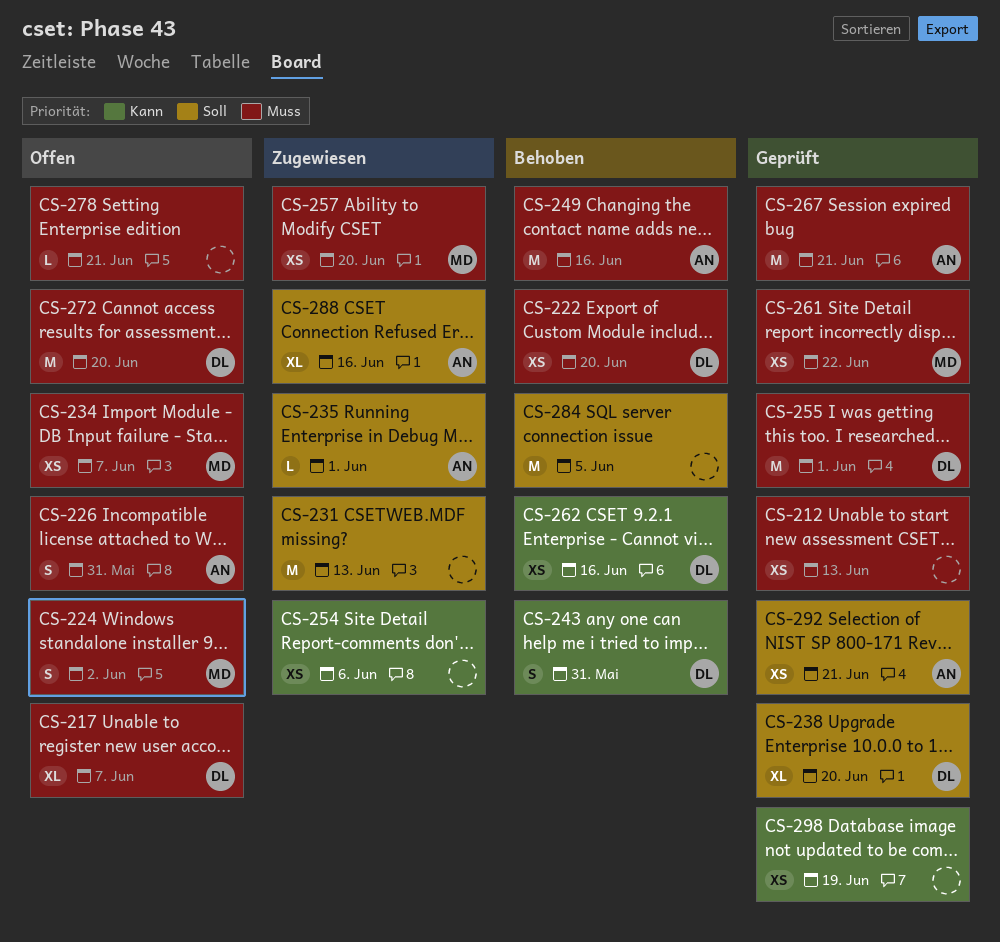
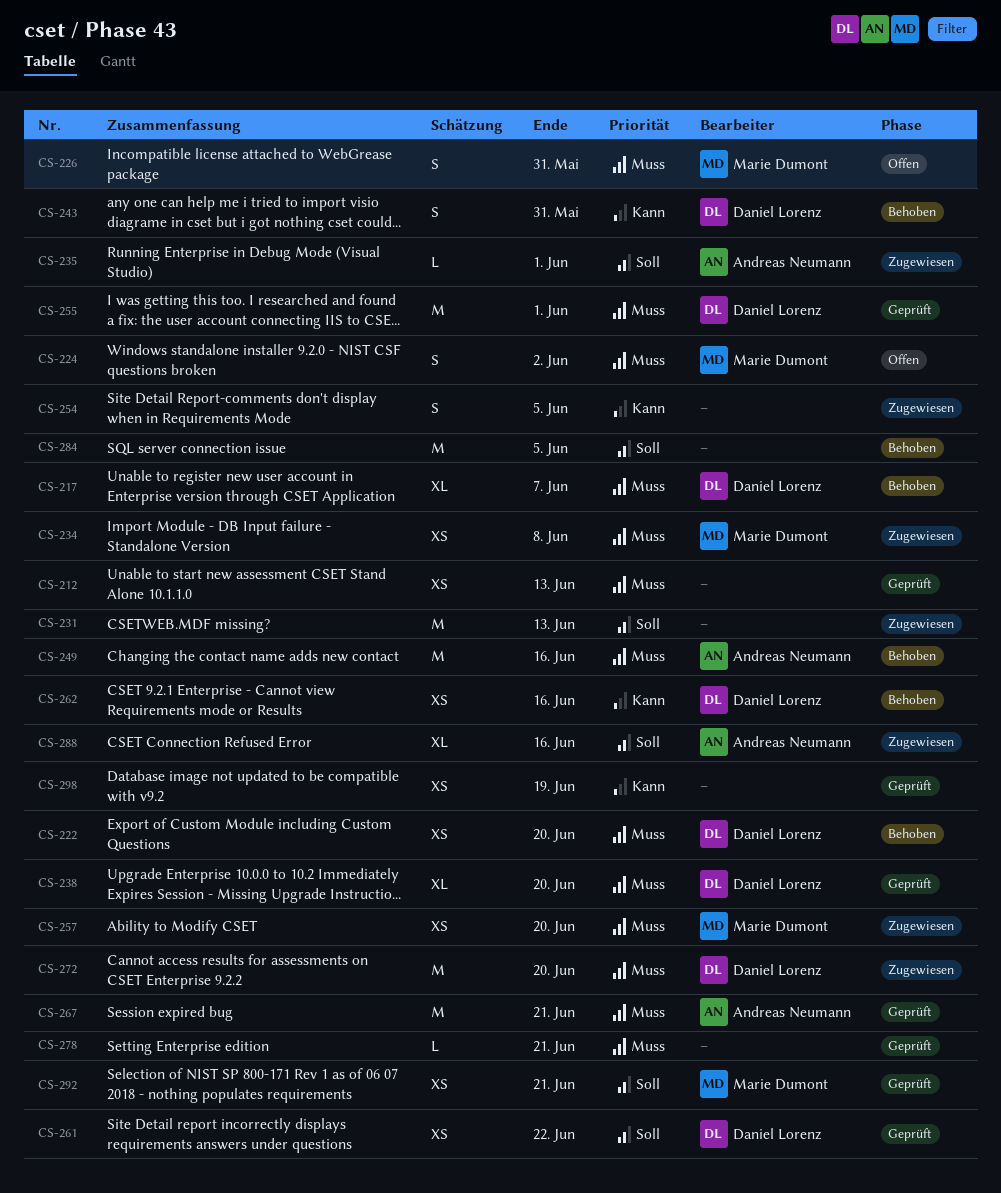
CS-217, status: Offen -> Behoben
CS-226, owner: Andreas Neumann -> Marie Dumont
CS-234, status: Offen -> Zugewiesen
CS-234, due: Jun 7 -> Jun 8
CS-238, priority: Soll -> Muss
CS-254, estimate: XS -> S
CS-254, due: Jun 6 -> Jun 5
CS-261, owner: Marie Dumont -> Daniel Lorenz
CS-261, priority: Muss -> Soll
CS-272, status: Offen -> Zugewiesen
CS-278, status: Offen -> Geprüft
CS-292, owner: Andreas Neumann -> Marie Dumont

